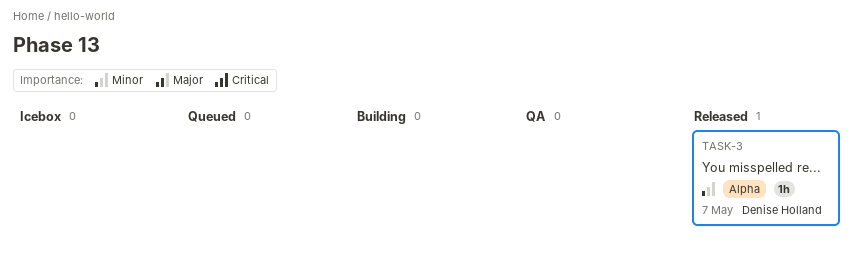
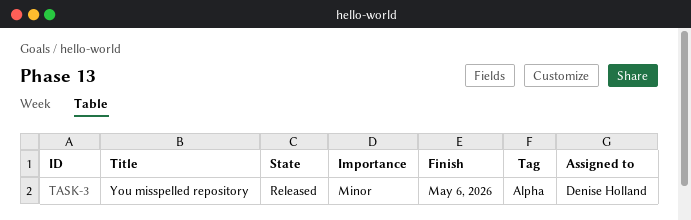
TASK-3, due: May 7 -> May 6

